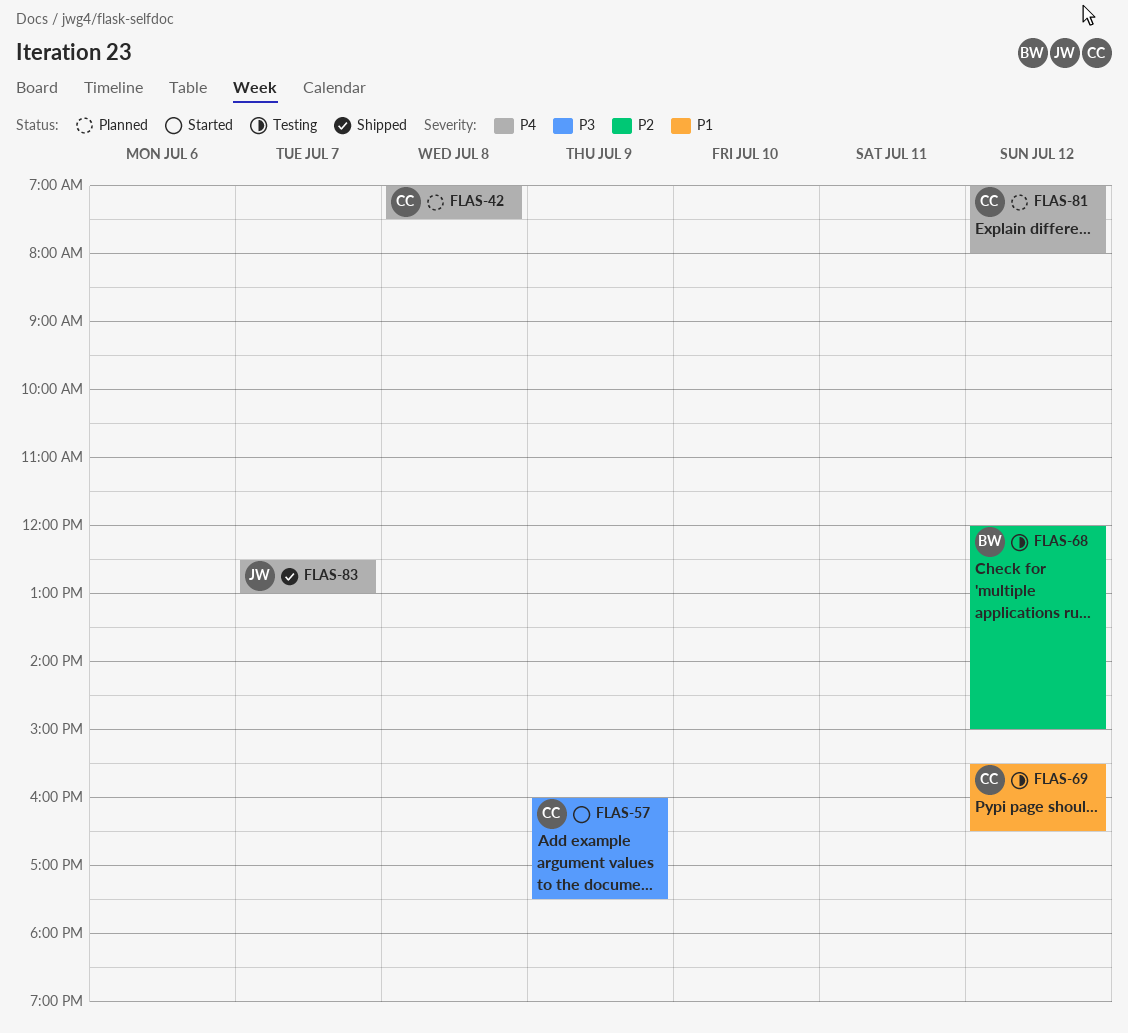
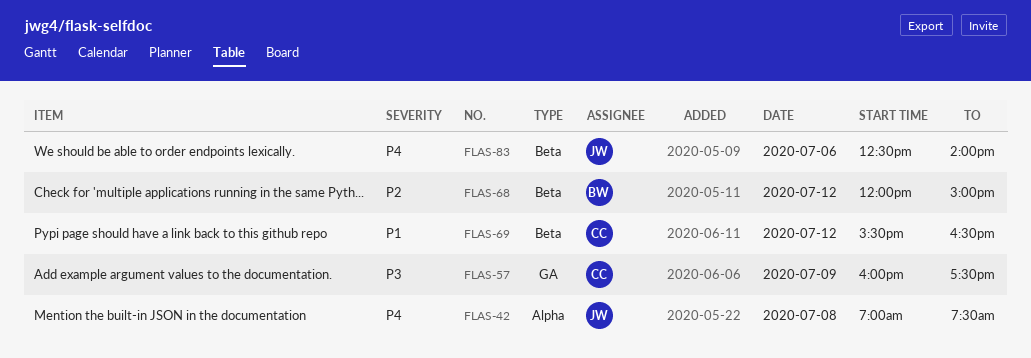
FLAS-42, owner: CC -> JW
FLAS-81: present -> none
FLAS-83, day: Jul 7 -> Jul 6
FLAS-83, ends: 13:00 -> 14:00

